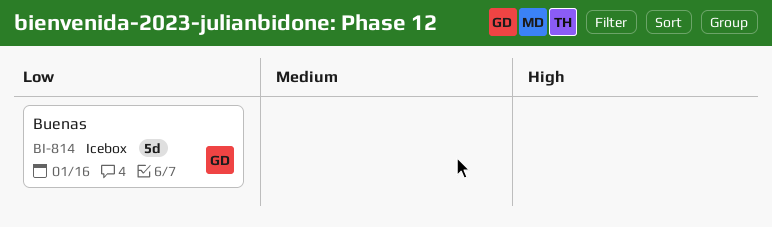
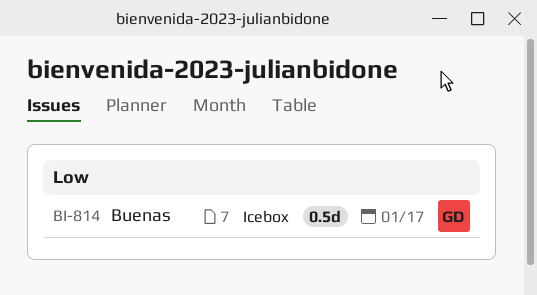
BI-814, estimate: 5d -> 0.5d
BI-814, due: Jan 16 -> Jan 17

